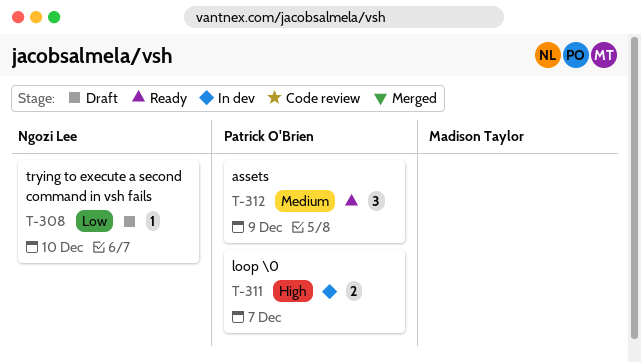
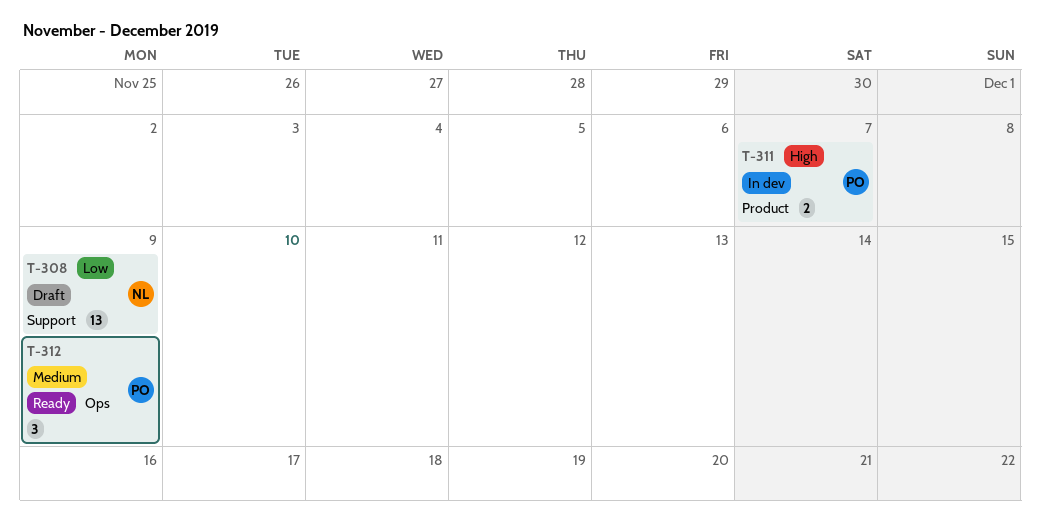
T-308, estimate: 1 -> 13
T-308, due: Dec 10 -> Dec 9

